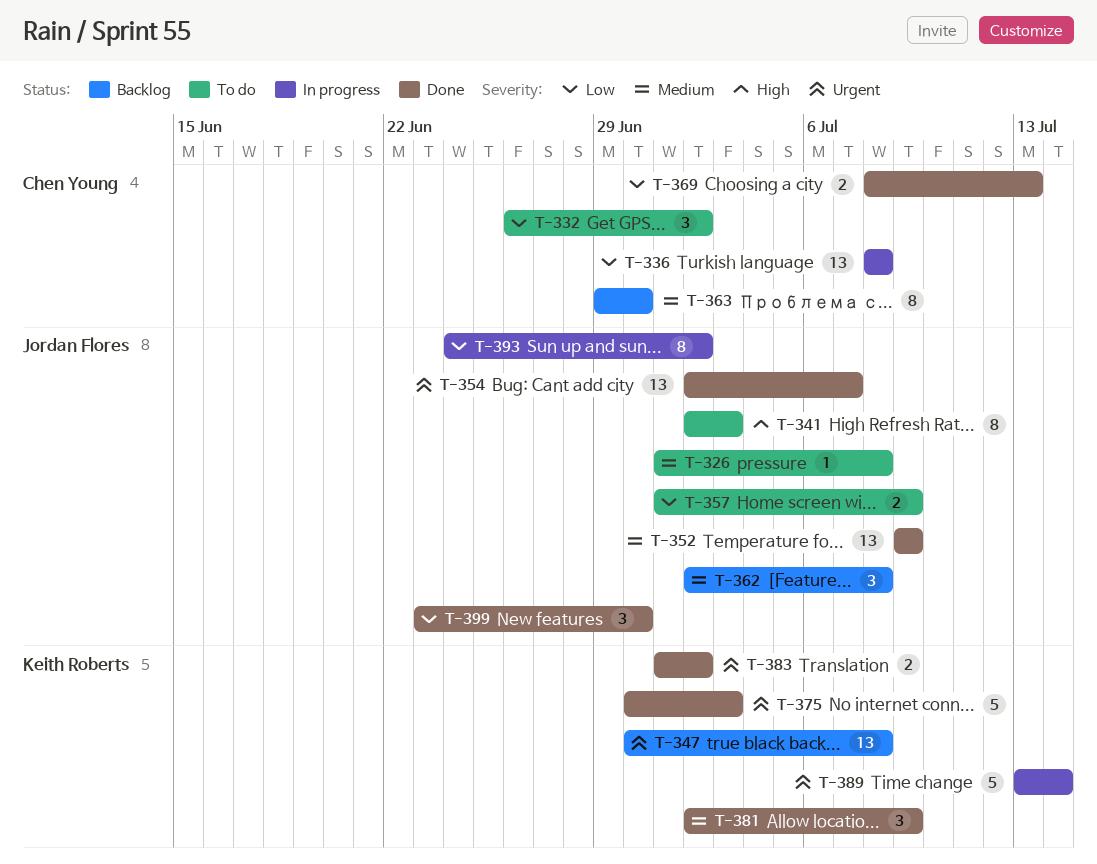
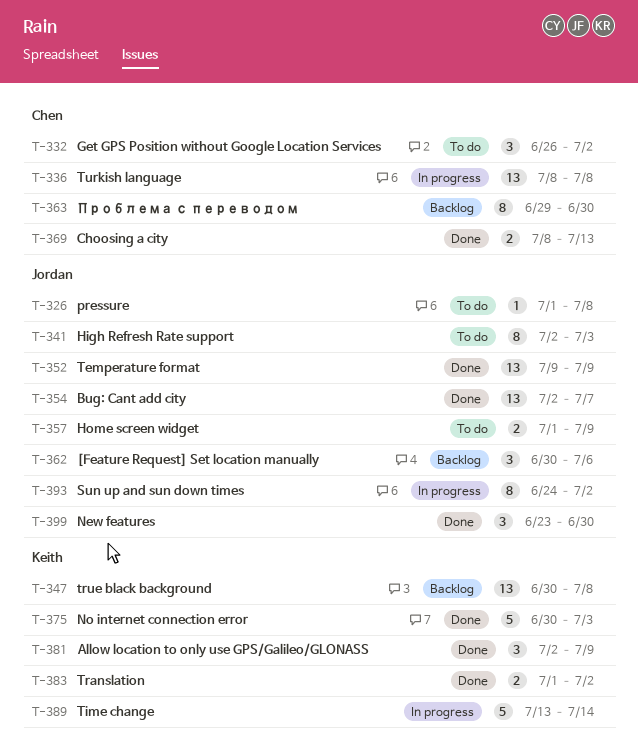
T-362, start: Jul 2 -> Jun 30
T-362, due: Jul 8 -> Jul 6

